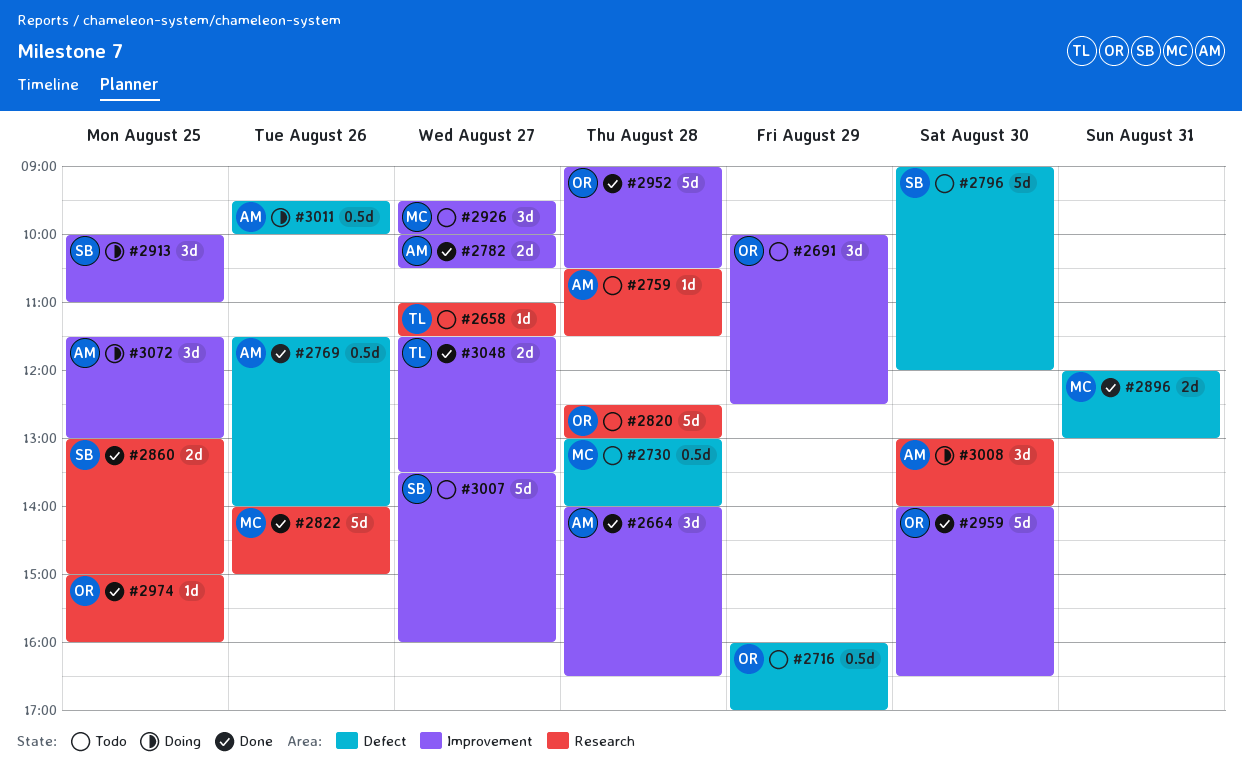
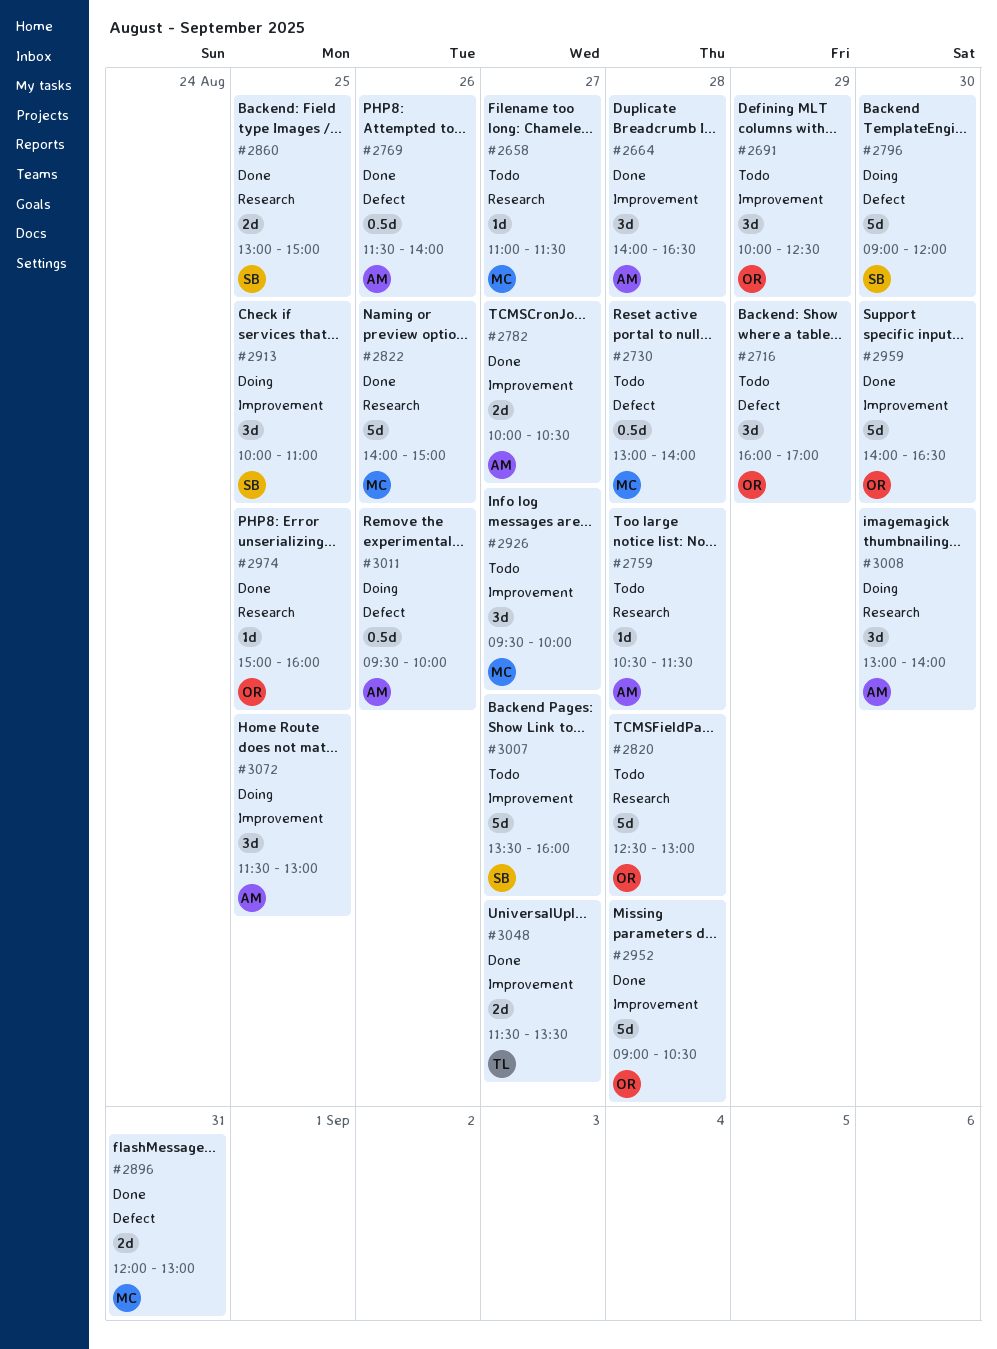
#2658, owner: TL -> MC
#2716, estimate: 0.5d -> 3d
#2796, status: Todo -> Doing

